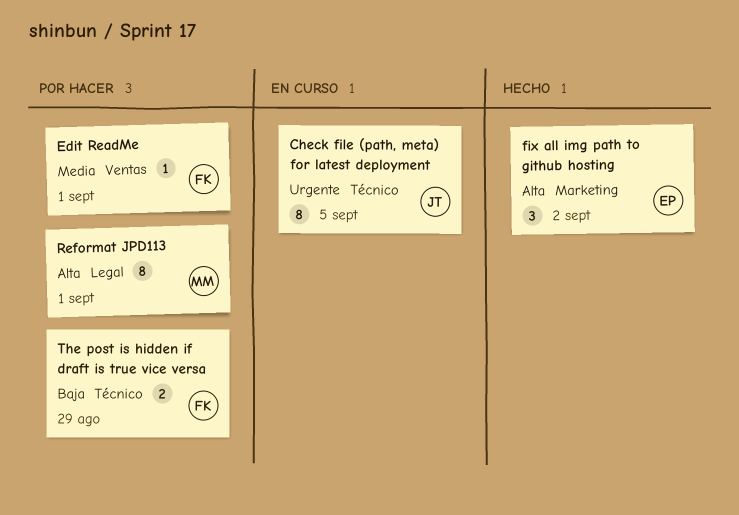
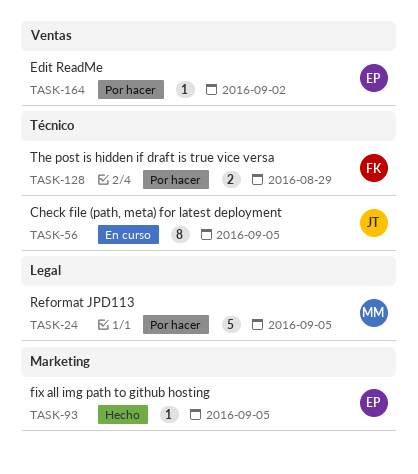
Edit ReadMe, owner: FK -> EP
Edit ReadMe, due: Sep 1 -> Sep 2
fix all img path to github hosting, estimate: 3 -> 1
fix all img path to github hosting, due: Sep 2 -> Sep 5
Reformat JPD113, estimate: 8 -> 5
Reformat JPD113, due: Sep 1 -> Sep 5

